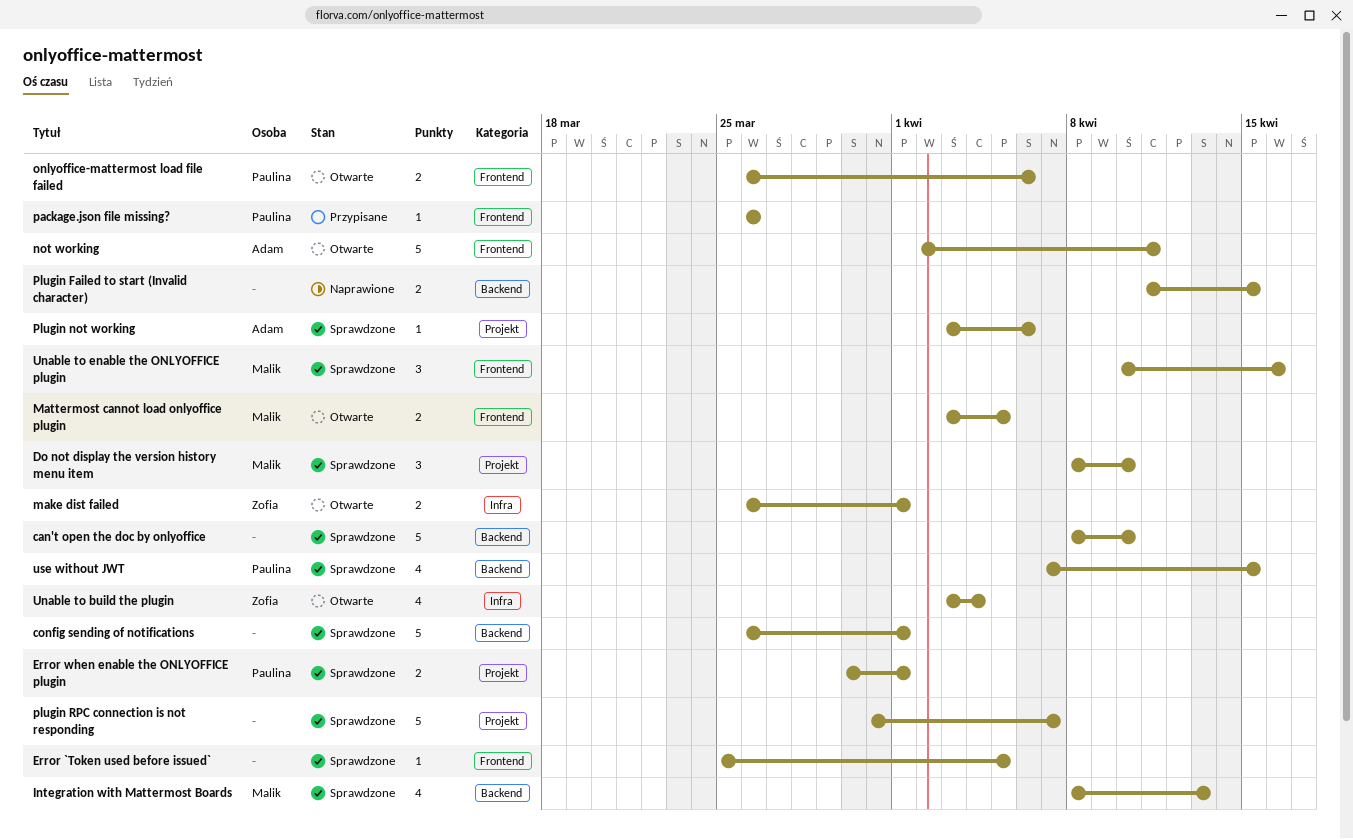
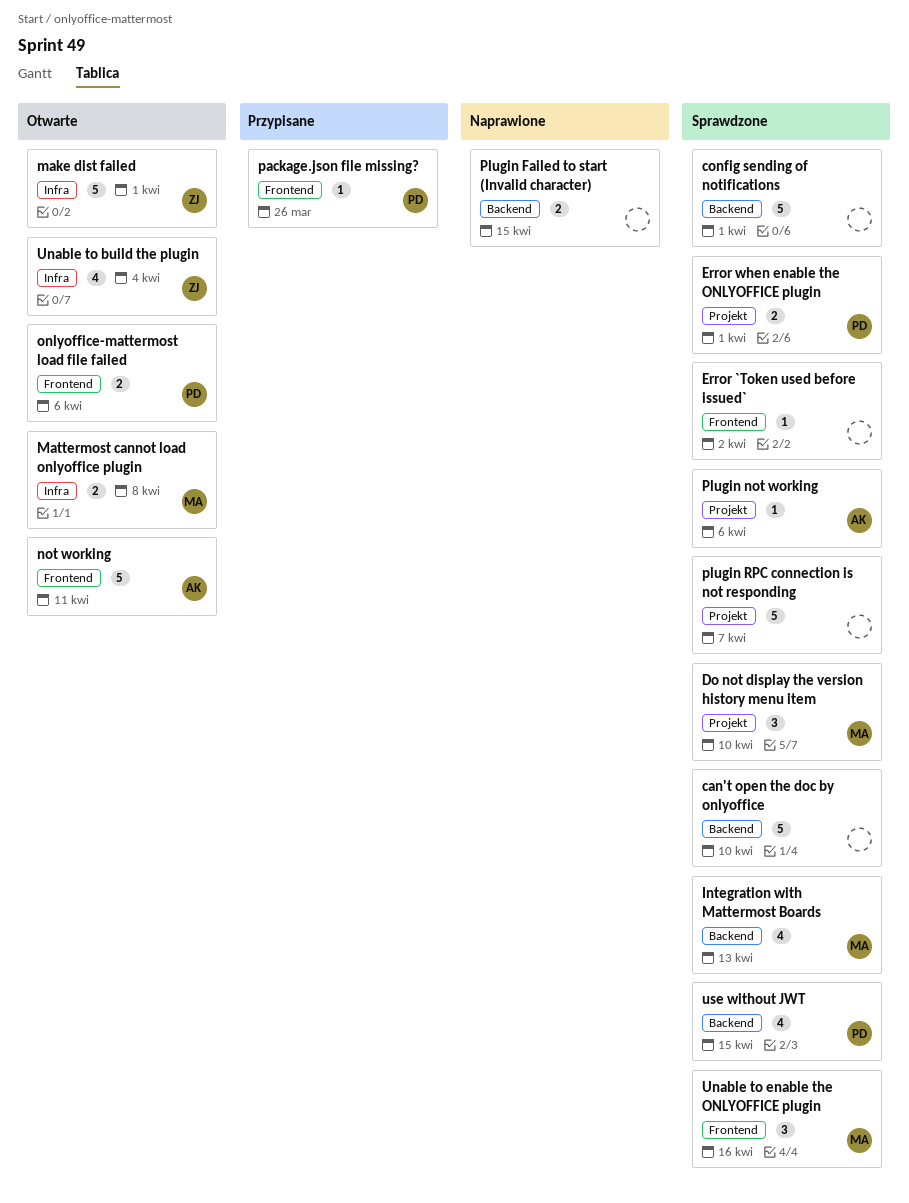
Error `Token used before issued`, due: Apr 5 -> Apr 2
make dist failed, estimate: 2 -> 5
Mattermost cannot load onlyoffice plugin, label: Frontend -> Infra
Mattermost cannot load onlyoffice plugin, due: Apr 5 -> Apr 8

